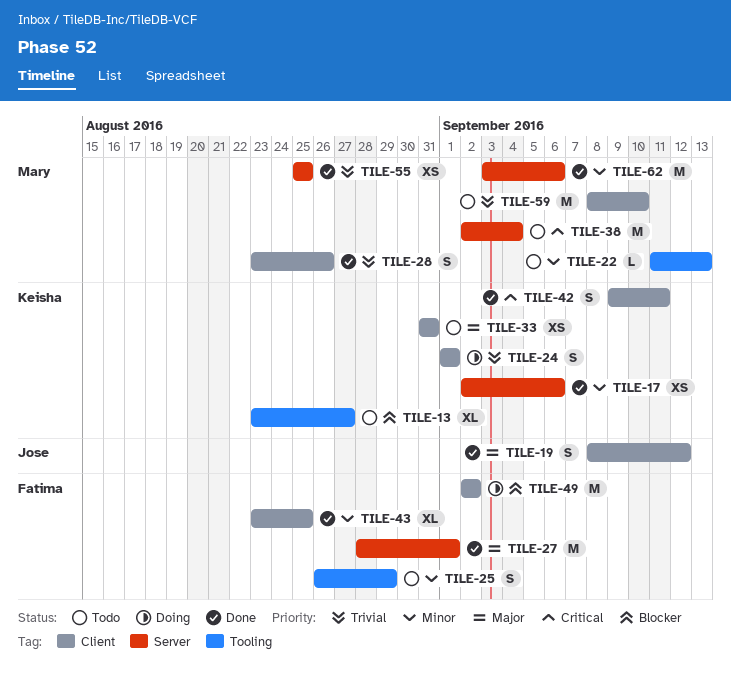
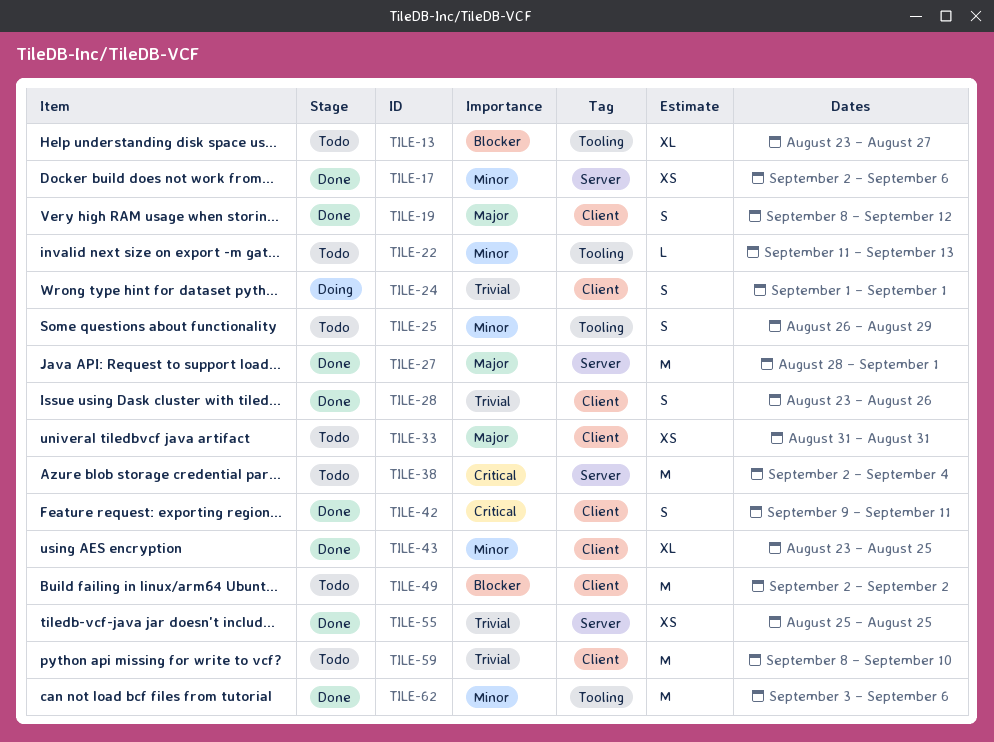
TILE-49, status: Doing -> Todo
TILE-62, label: Server -> Tooling

